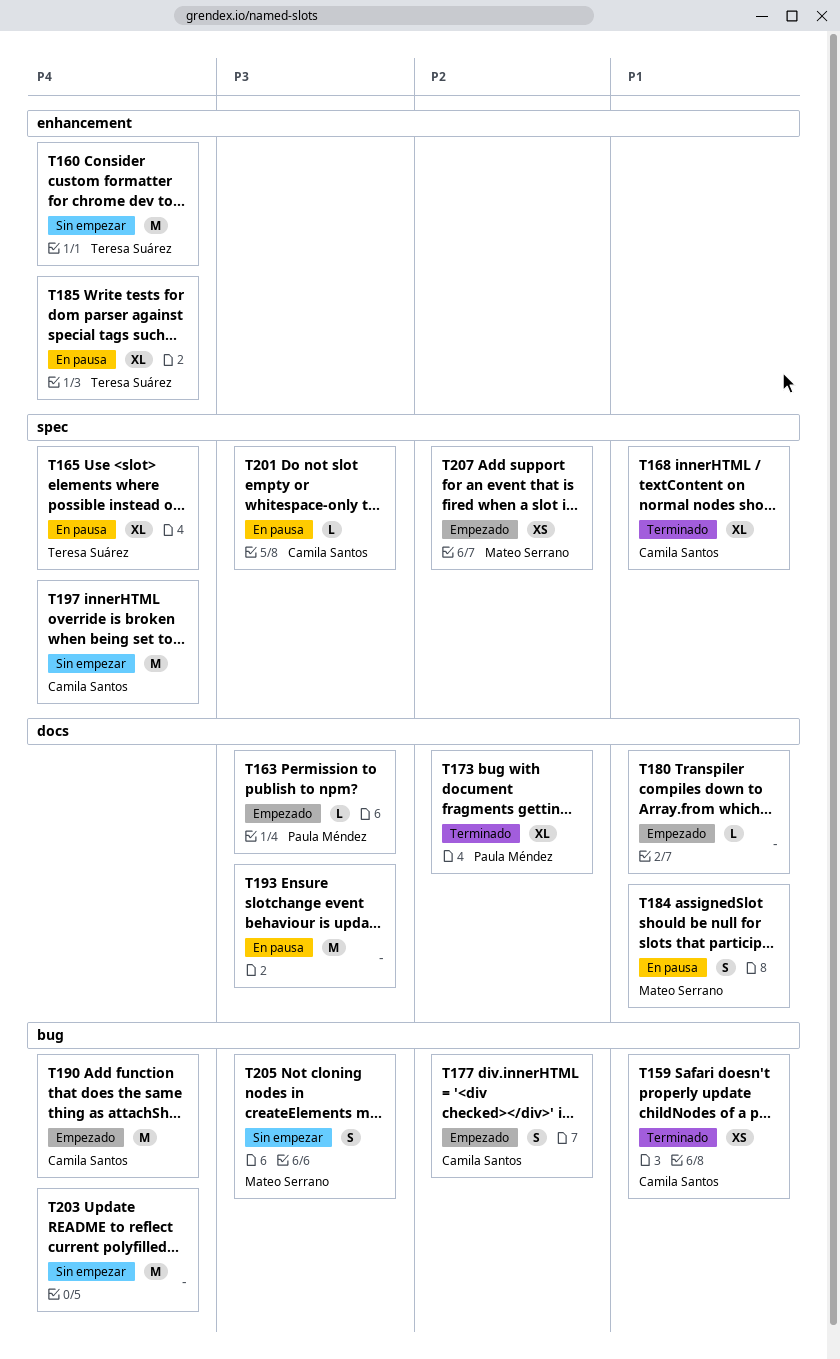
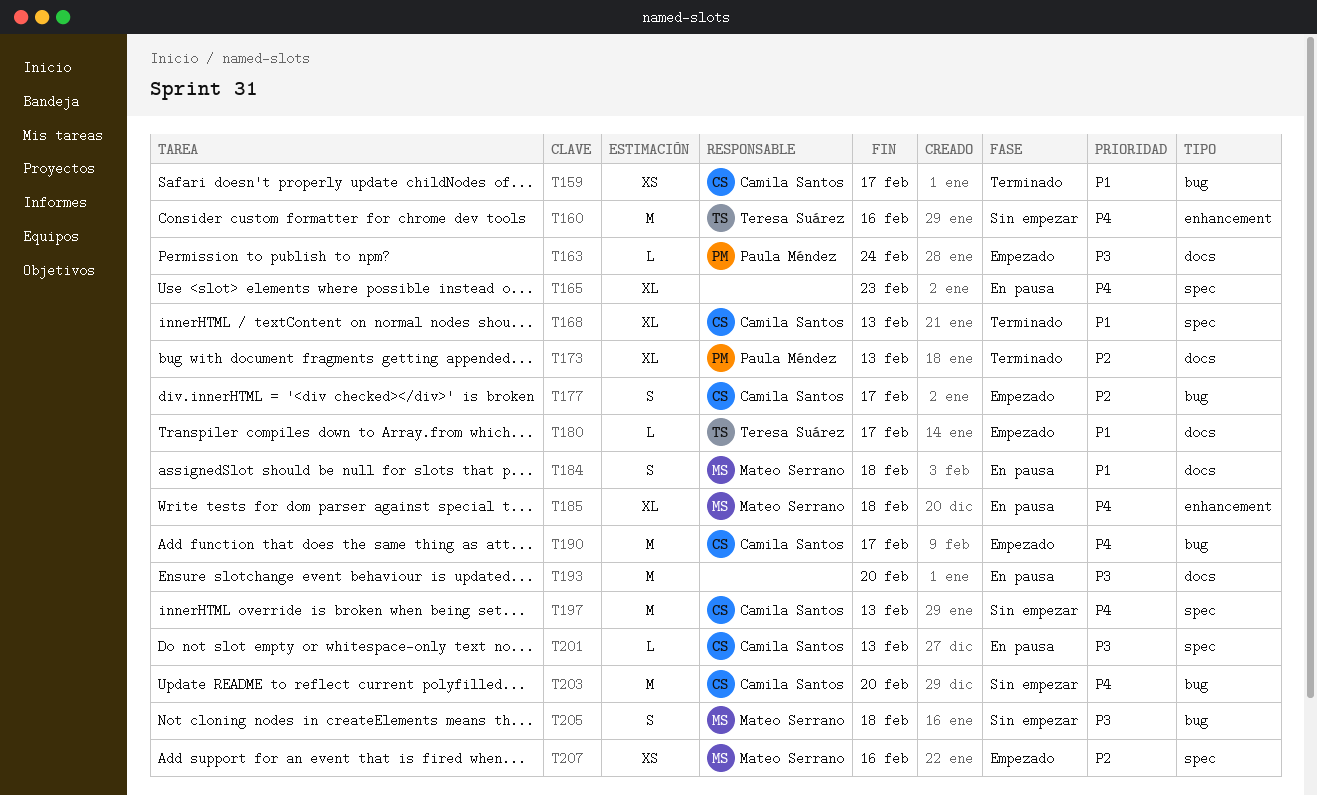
T165, owner: Teresa Suárez -> none
T180, owner: none -> Teresa Suárez
T185, owner: Teresa Suárez -> Mateo Serrano
T203, owner: none -> Camila Santos

